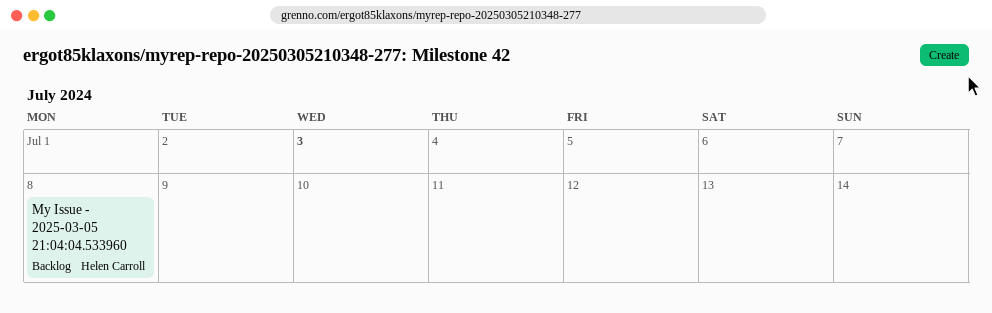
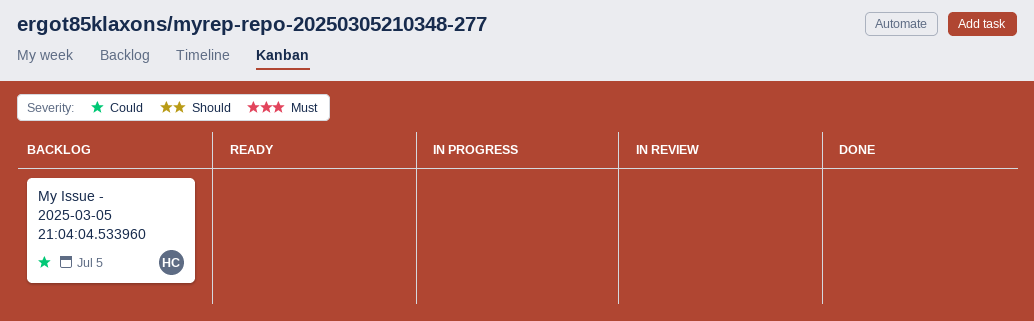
My Issue - 2025-03-05 21:04:04.533960, due: Jul 8 -> Jul 5

